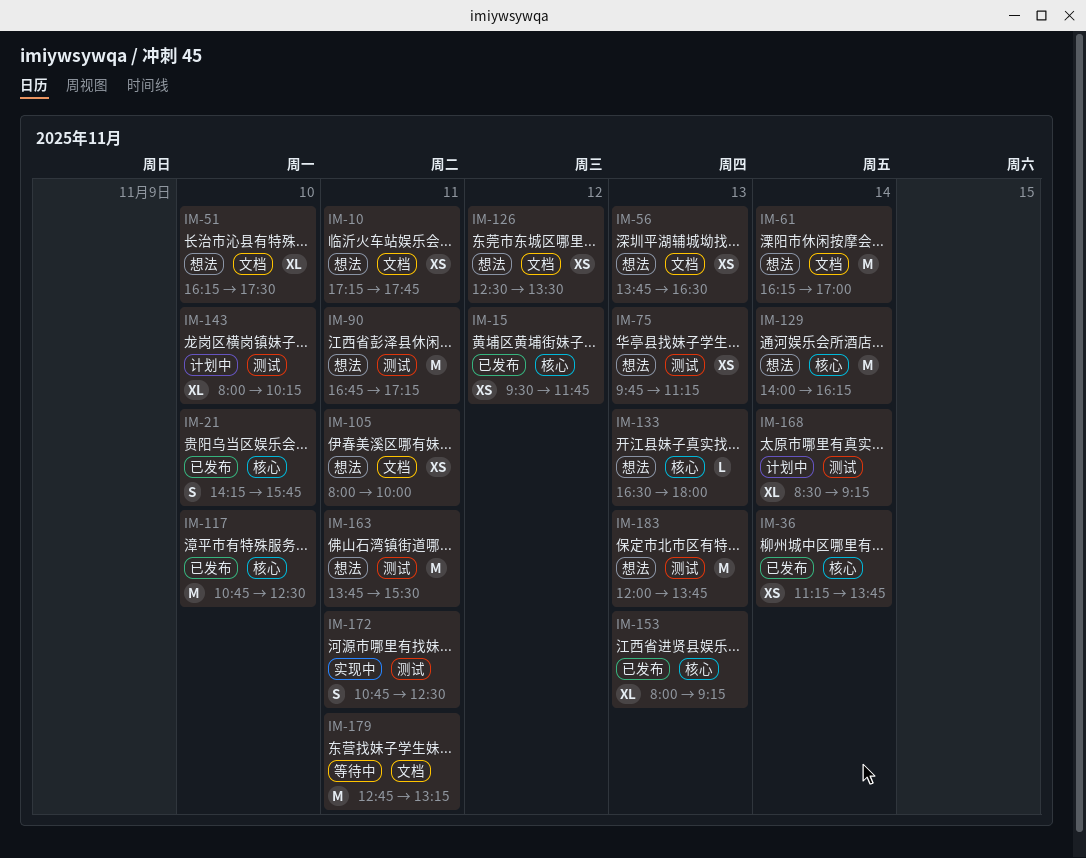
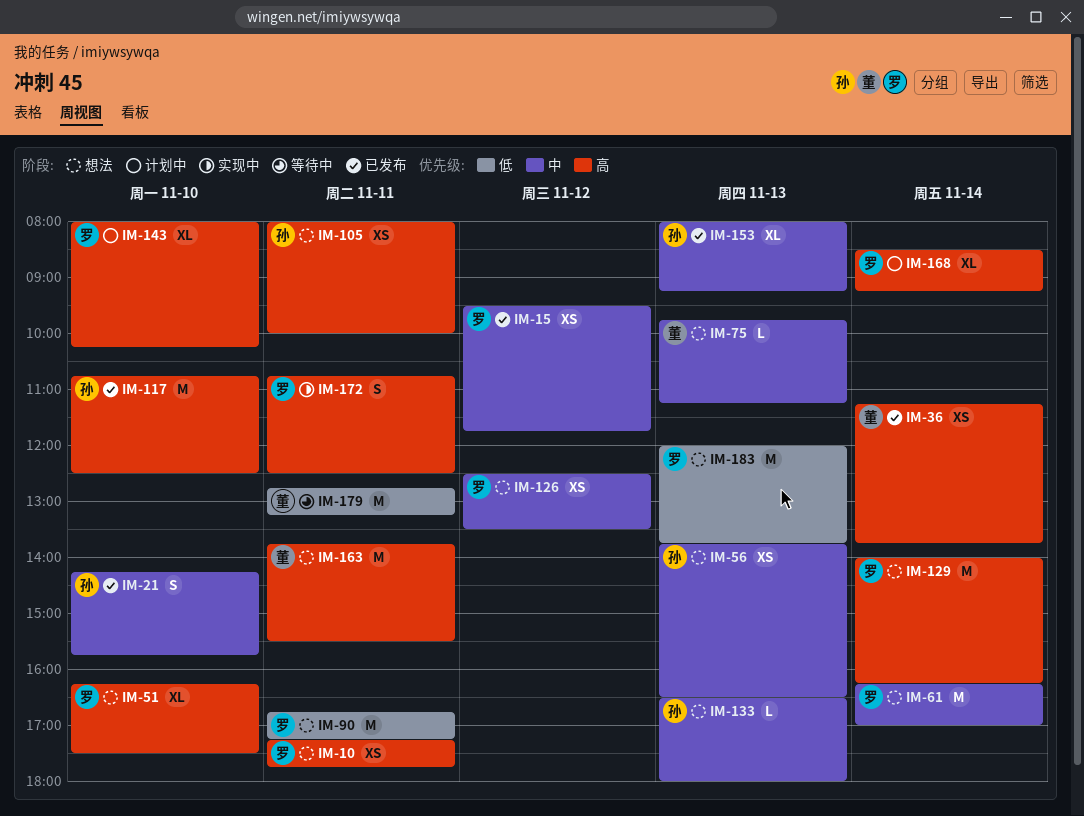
IM-75, estimate: XS -> L

